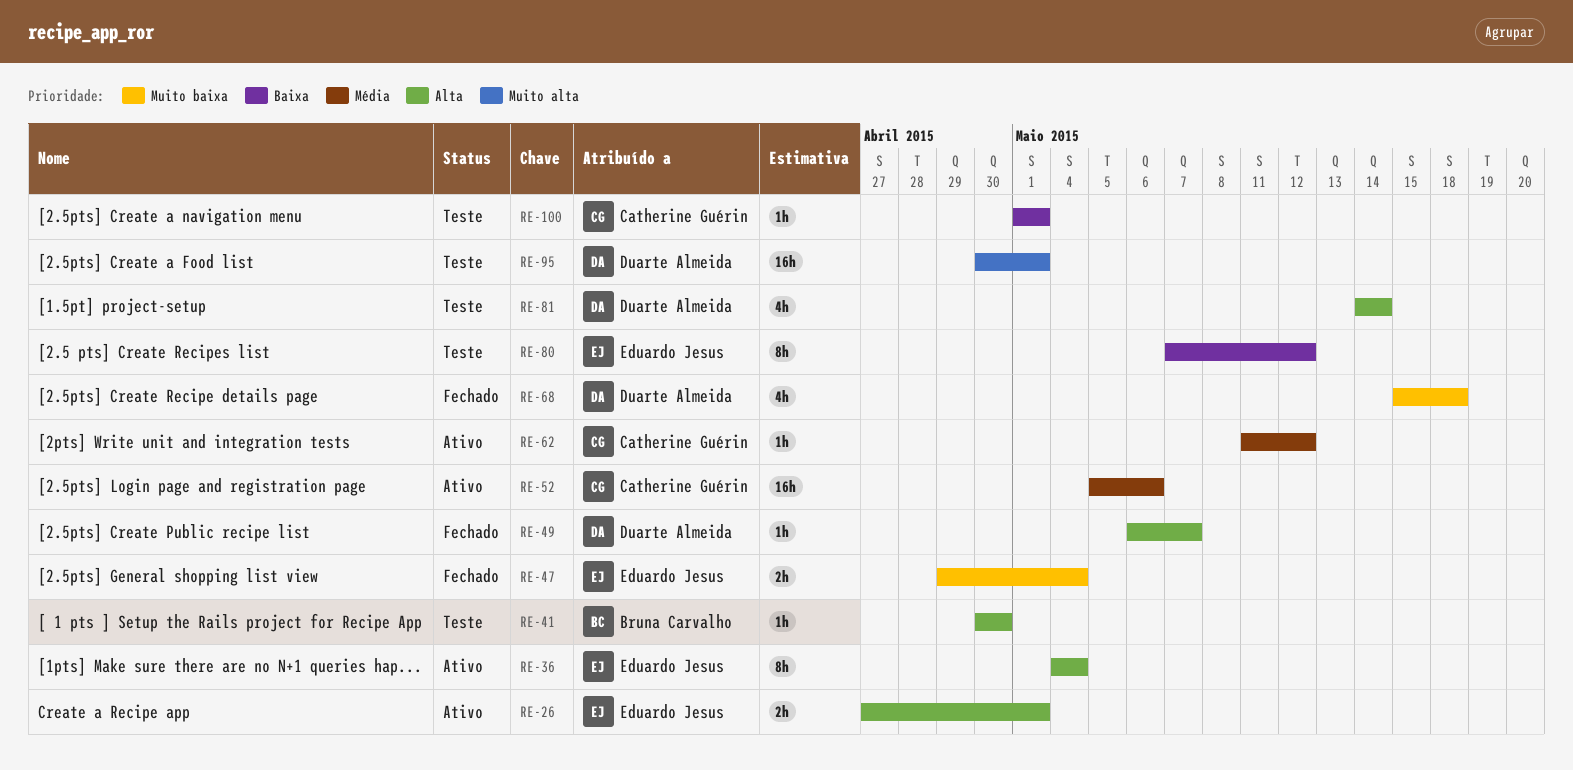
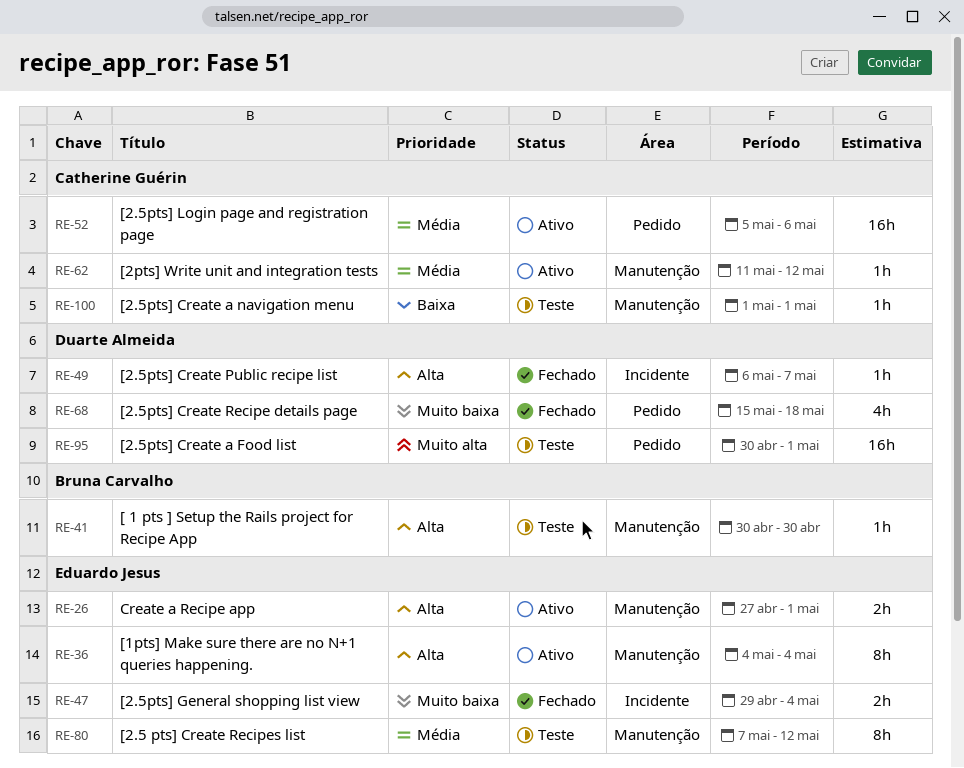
RE-80, priority: Baixa -> Média
RE-81: present -> none

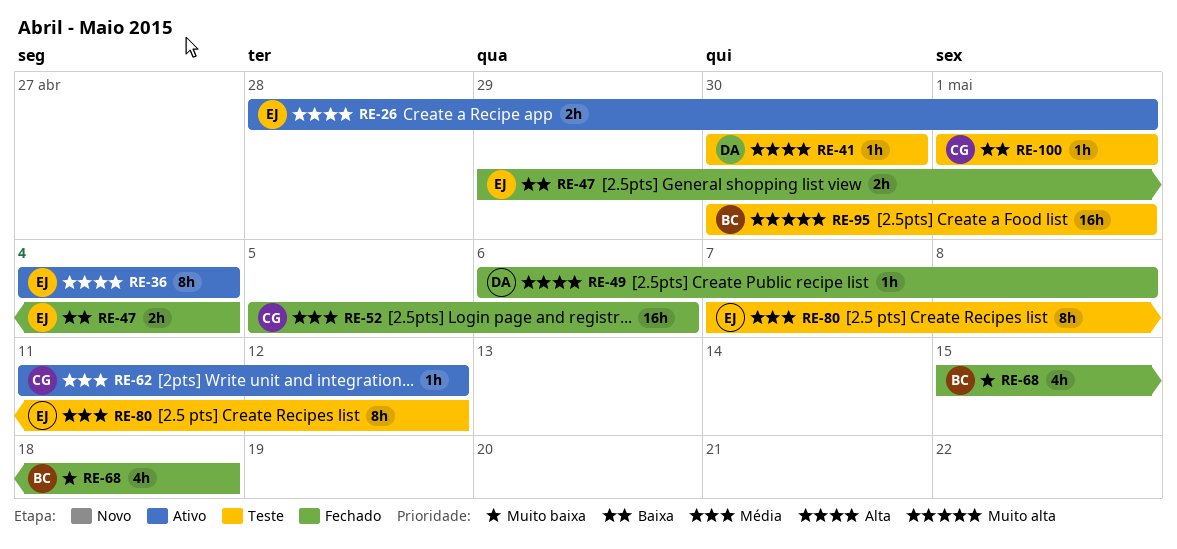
RE-26, start: Apr 27 -> Apr 28
RE-41, owner: Bruna Carvalho -> Duarte Almeida
RE-47, priority: Muito baixa -> Baixa
RE-49, due: May 7 -> May 8
RE-52, status: Ativo -> Fechado
RE-68, owner: Duarte Almeida -> Bruna Carvalho
RE-95, owner: Duarte Almeida -> Bruna Carvalho

